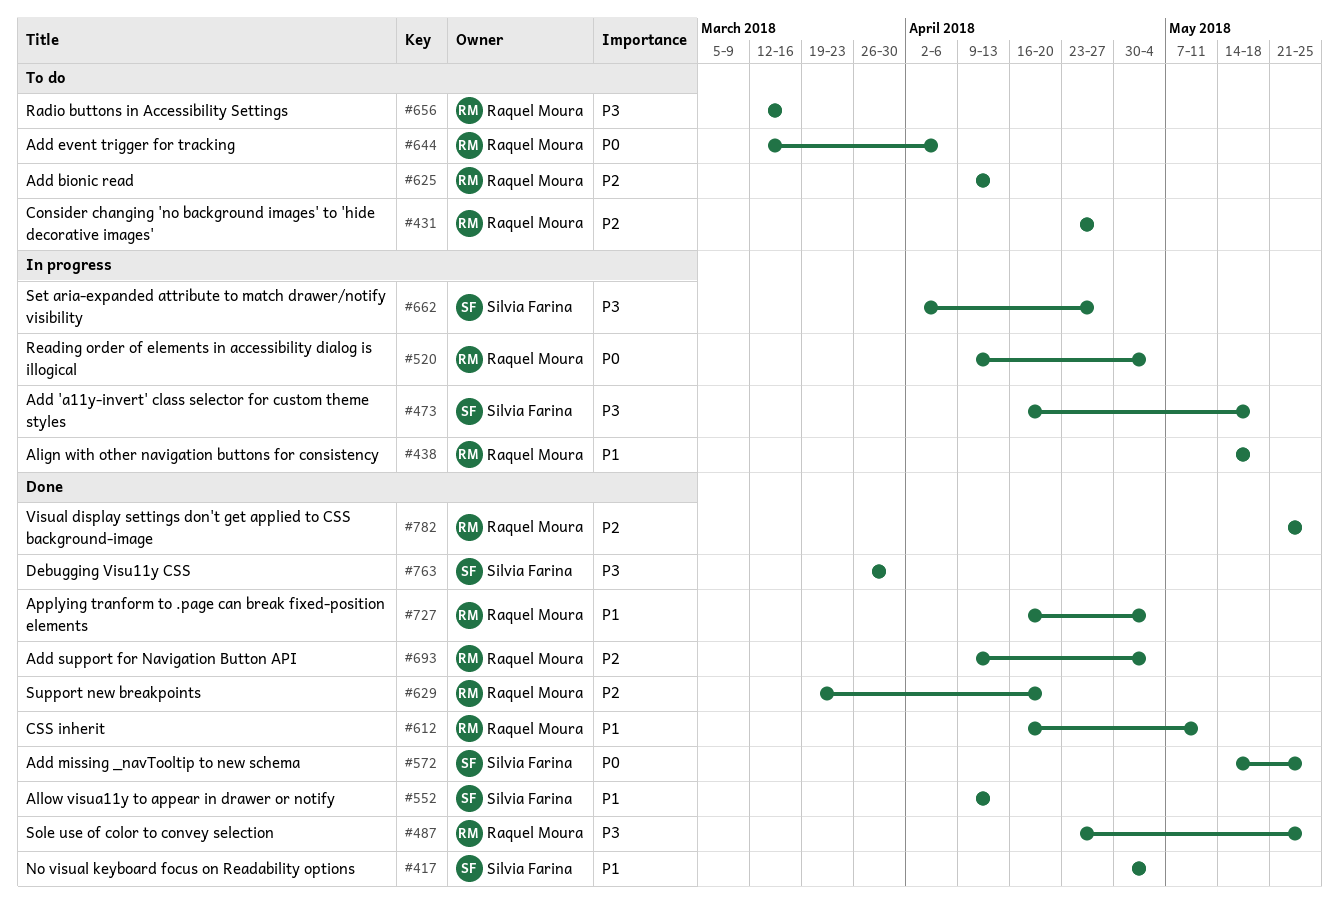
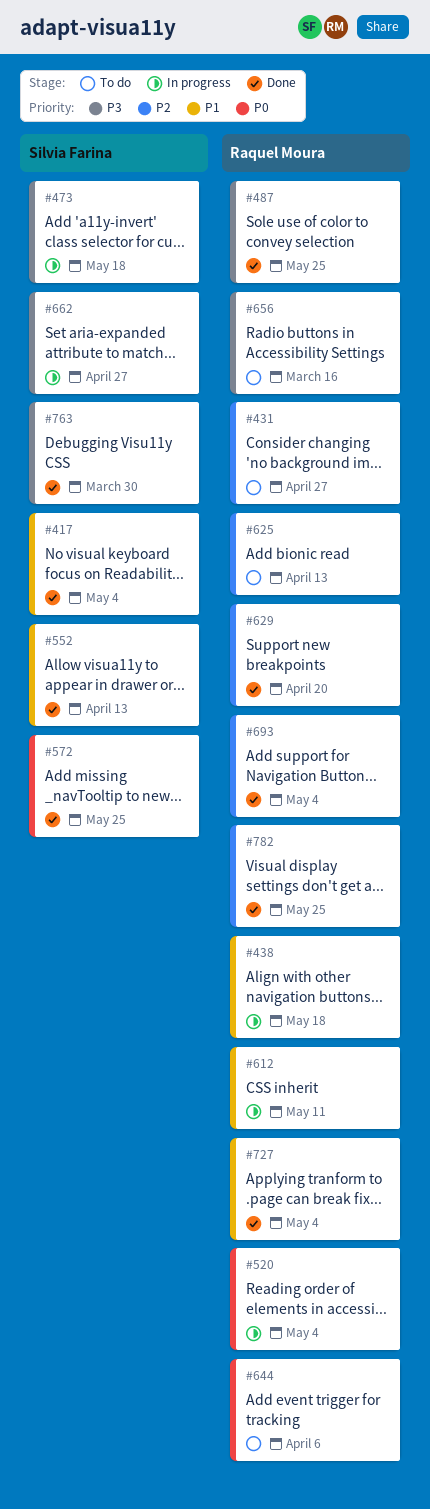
#612, status: Done -> In progress

